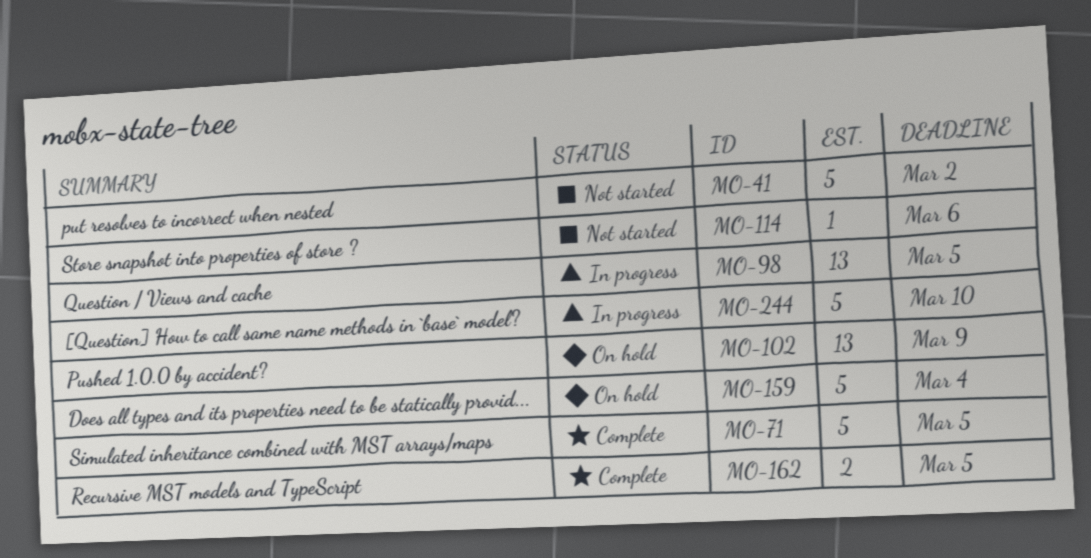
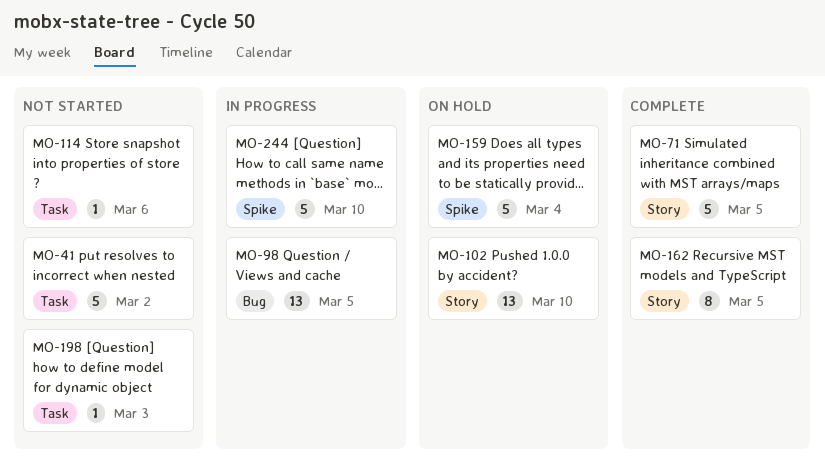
MO-102, due: Mar 9 -> Mar 10
MO-162, estimate: 2 -> 8
MO-198: none -> present

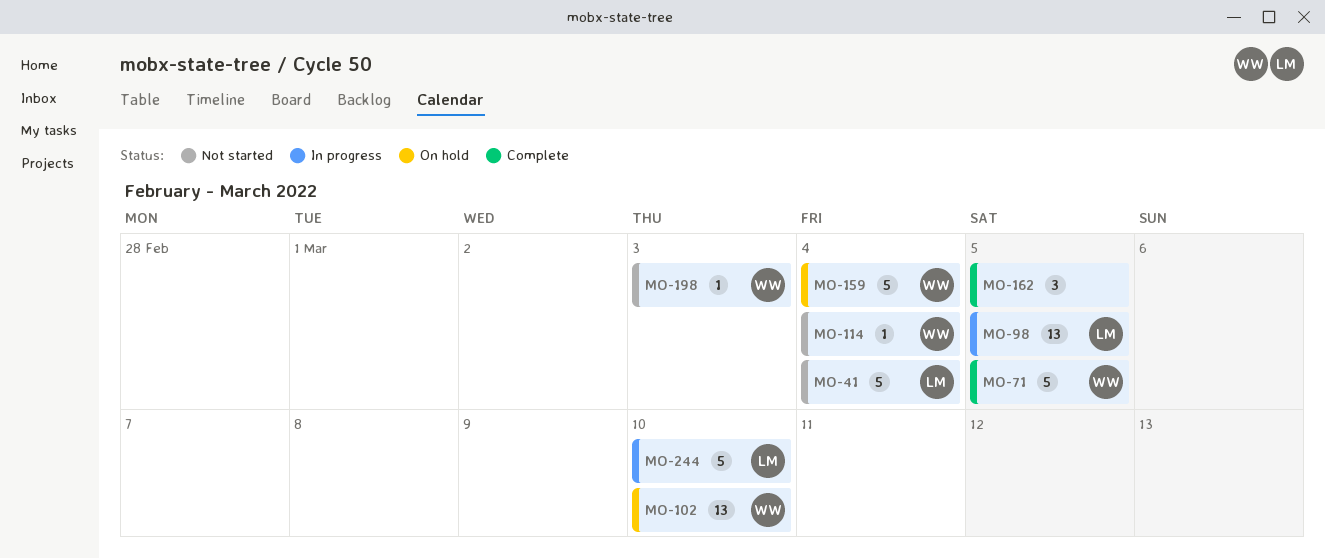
MO-41, due: Mar 2 -> Mar 4
MO-114, due: Mar 6 -> Mar 4
MO-162, estimate: 8 -> 3

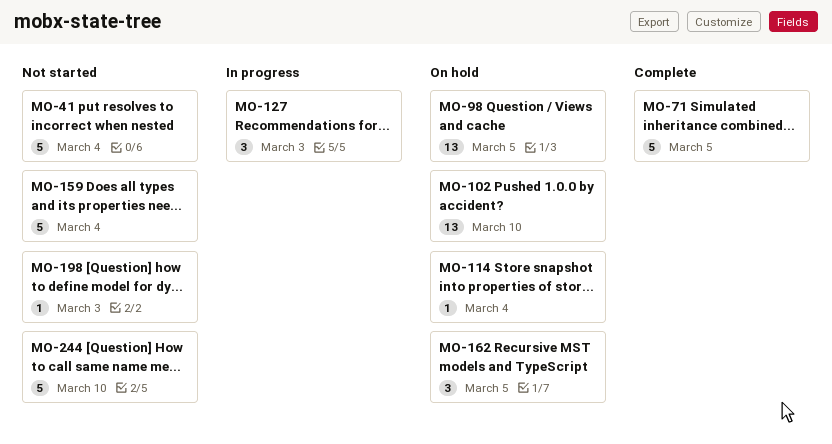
MO-98, status: In progress -> On hold
MO-114, status: Not started -> On hold
MO-127: none -> present
MO-159, status: On hold -> Not started
MO-162, status: Complete -> On hold
MO-244, status: In progress -> Not started

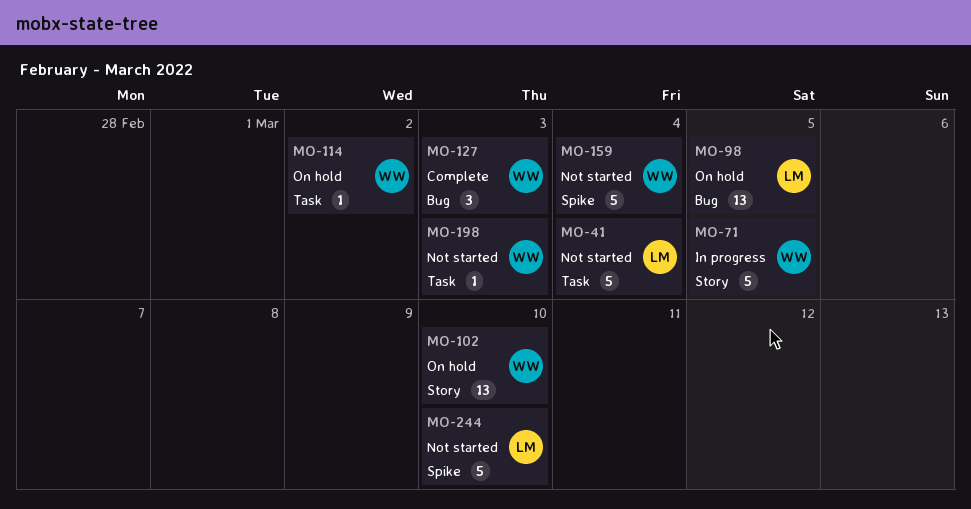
MO-71, status: Complete -> In progress
MO-114, due: Mar 4 -> Mar 2
MO-127, status: In progress -> Complete
MO-162: present -> none

